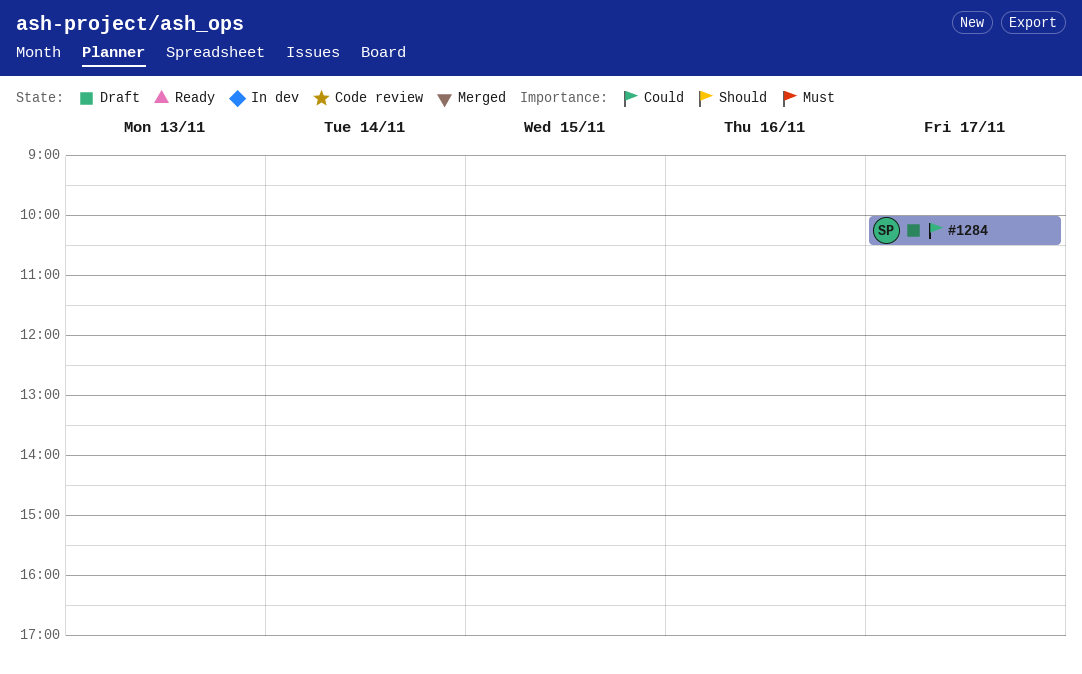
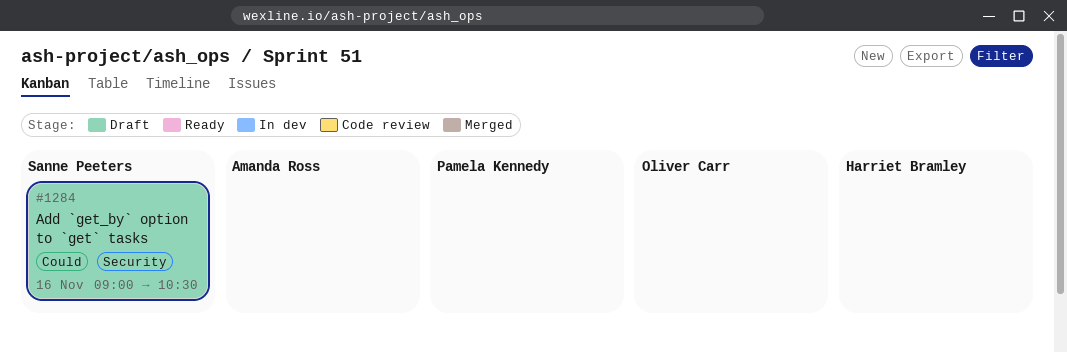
#1284, day: Nov 17 -> Nov 16
#1284, begins: 10:00 -> 09:00

